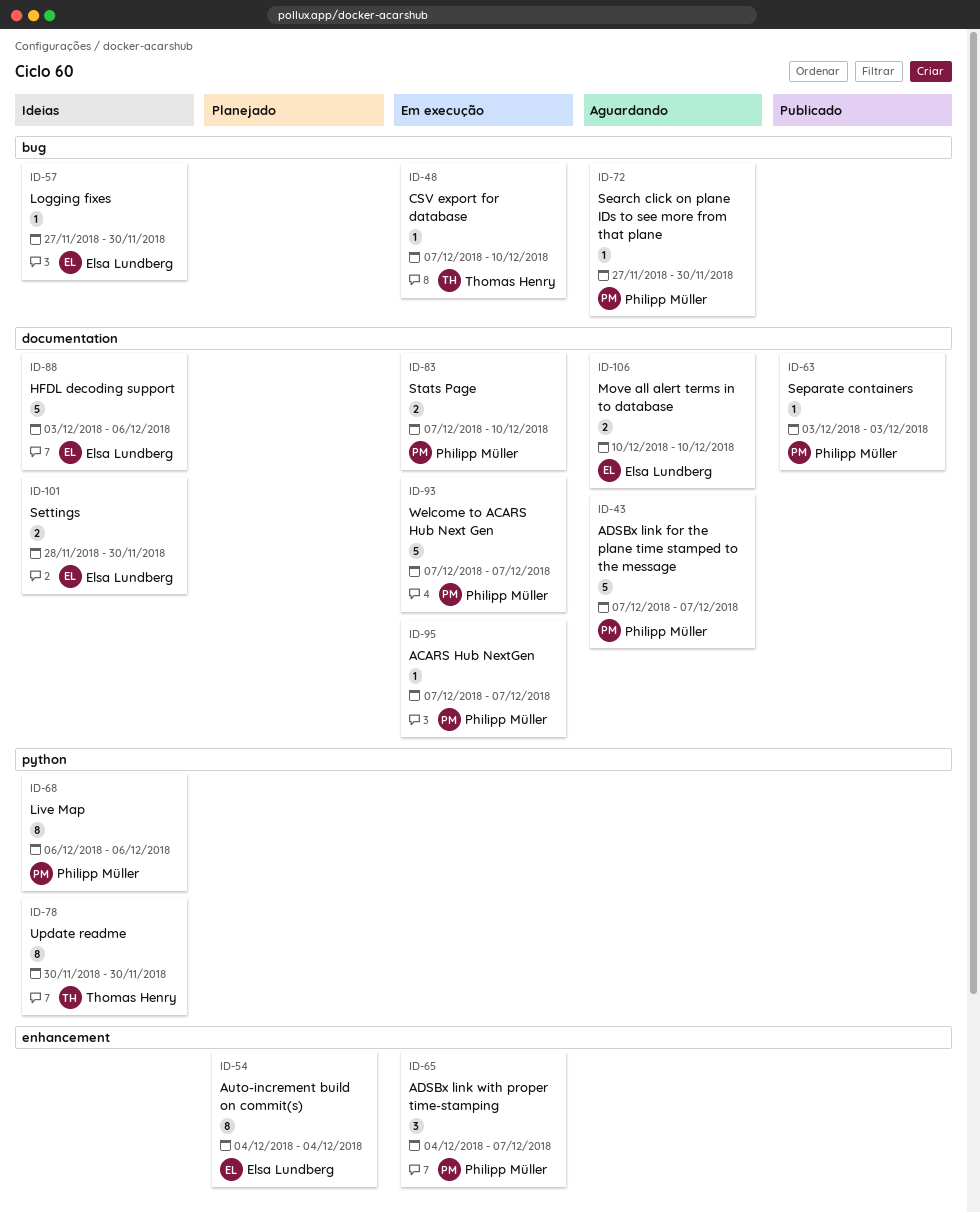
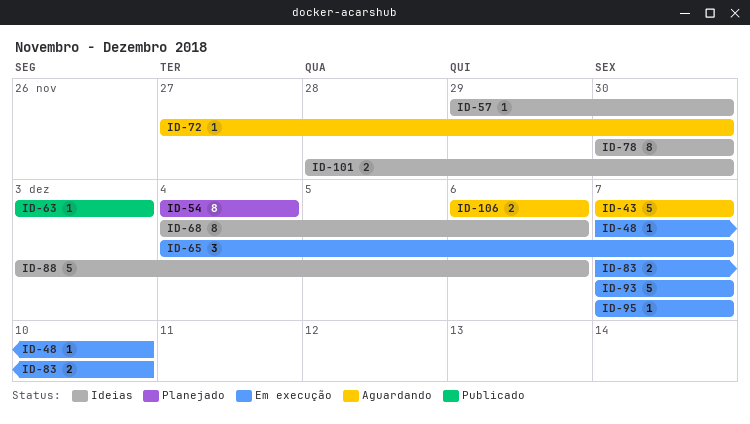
ID-57, start: Nov 27 -> Nov 29
ID-68, start: Dec 6 -> Dec 4
ID-106, start: Dec 10 -> Dec 6
ID-106, due: Dec 10 -> Dec 6

